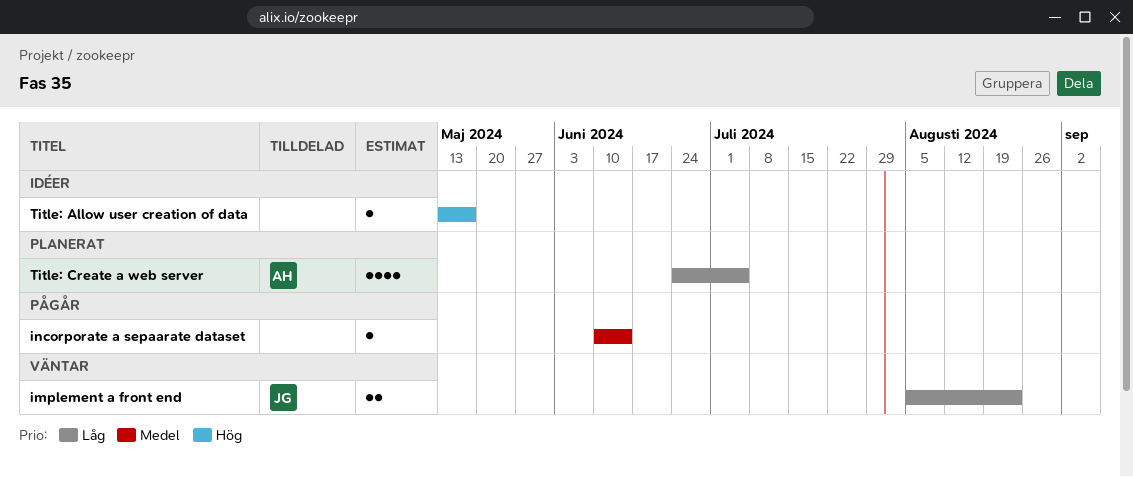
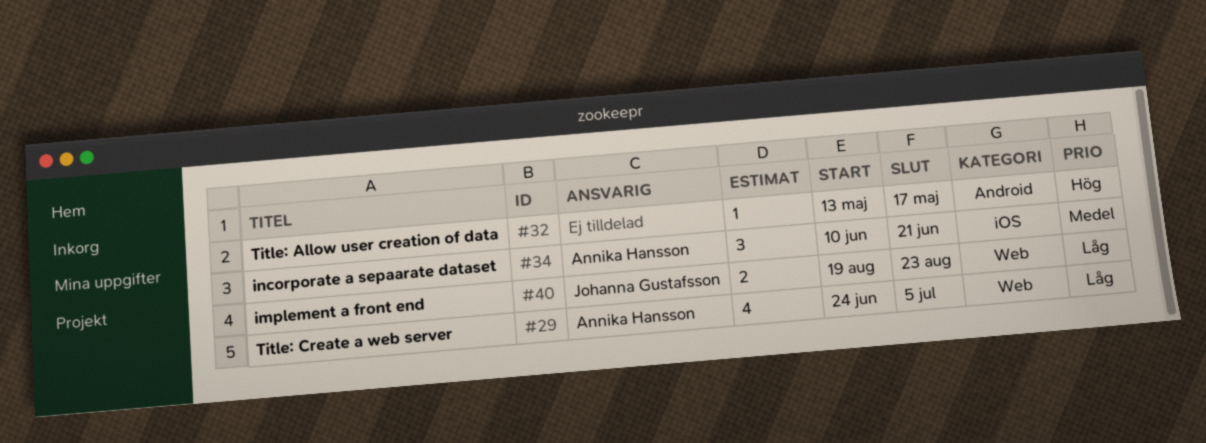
implement a front end, start: Aug 5 -> Aug 19
incorporate a sepaarate dataset, owner: none -> Annika Hansson
incorporate a sepaarate dataset, estimate: 1 -> 3
incorporate a sepaarate dataset, due: Jun 14 -> Jun 21

